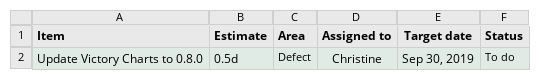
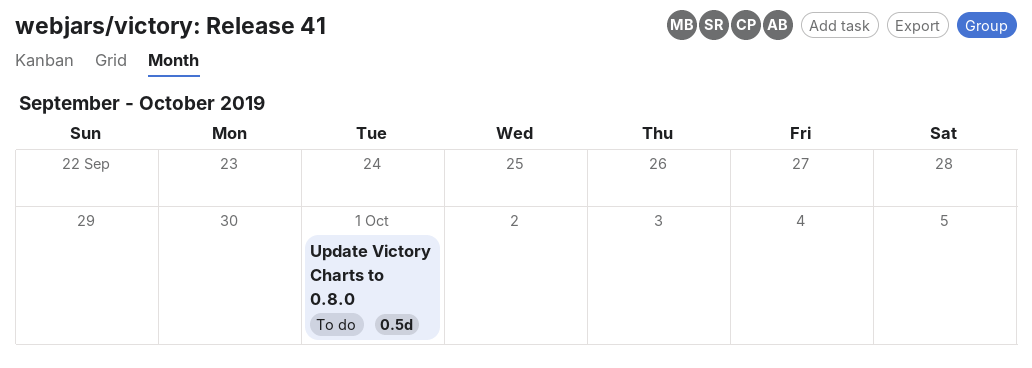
Update Victory Charts to 0.8.0, due: Sep 30 -> Oct 1

